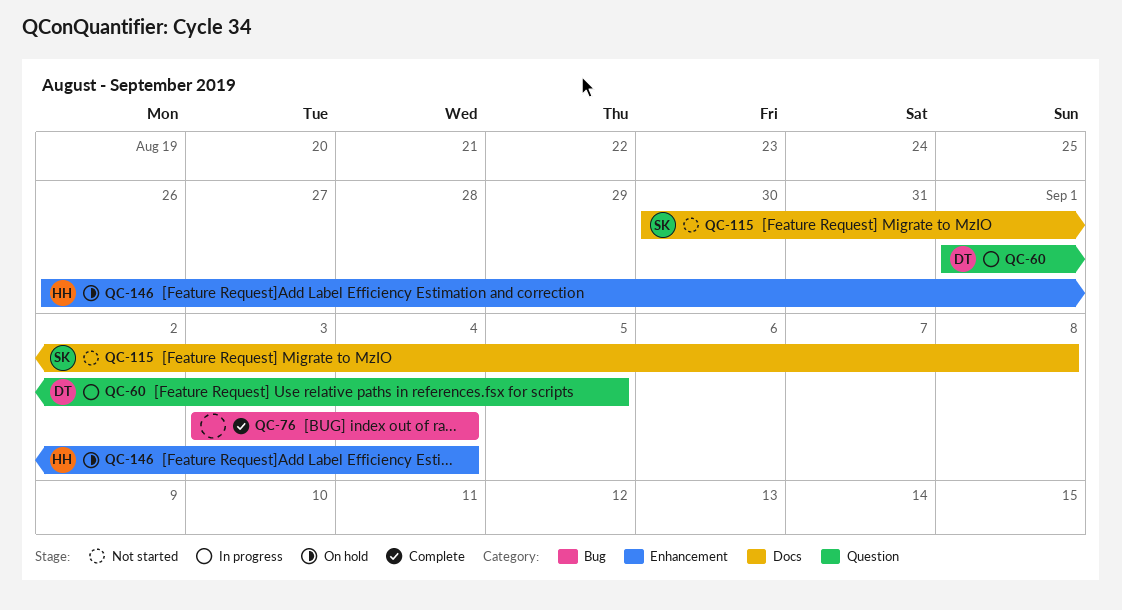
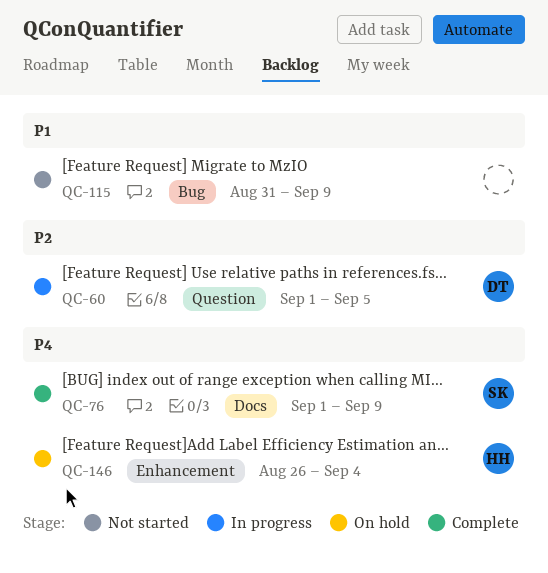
QC-76, owner: none -> SK
QC-76, label: Bug -> Docs
QC-76, start: Sep 3 -> Sep 1
QC-76, due: Sep 4 -> Sep 9
QC-115, owner: SK -> none
QC-115, label: Docs -> Bug
QC-115, start: Aug 30 -> Aug 31
QC-115, due: Sep 8 -> Sep 9

